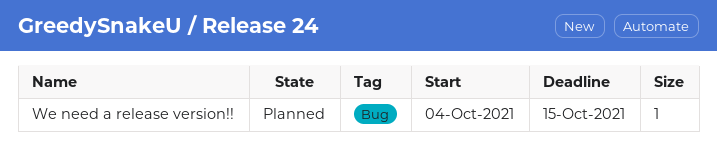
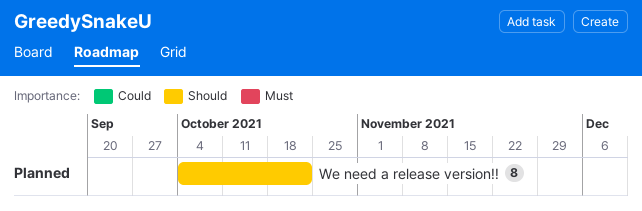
We need a release version!!, estimate: 1 -> 8
We need a release version!!, due: Oct 15 -> Oct 22

